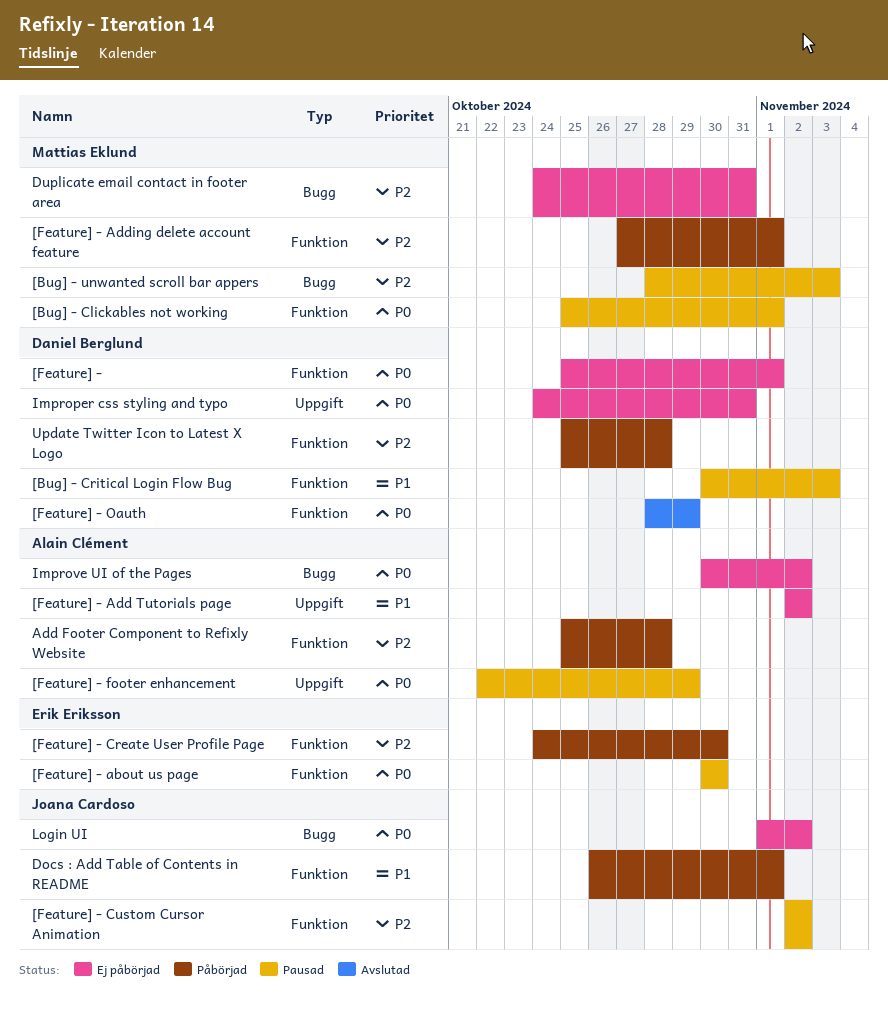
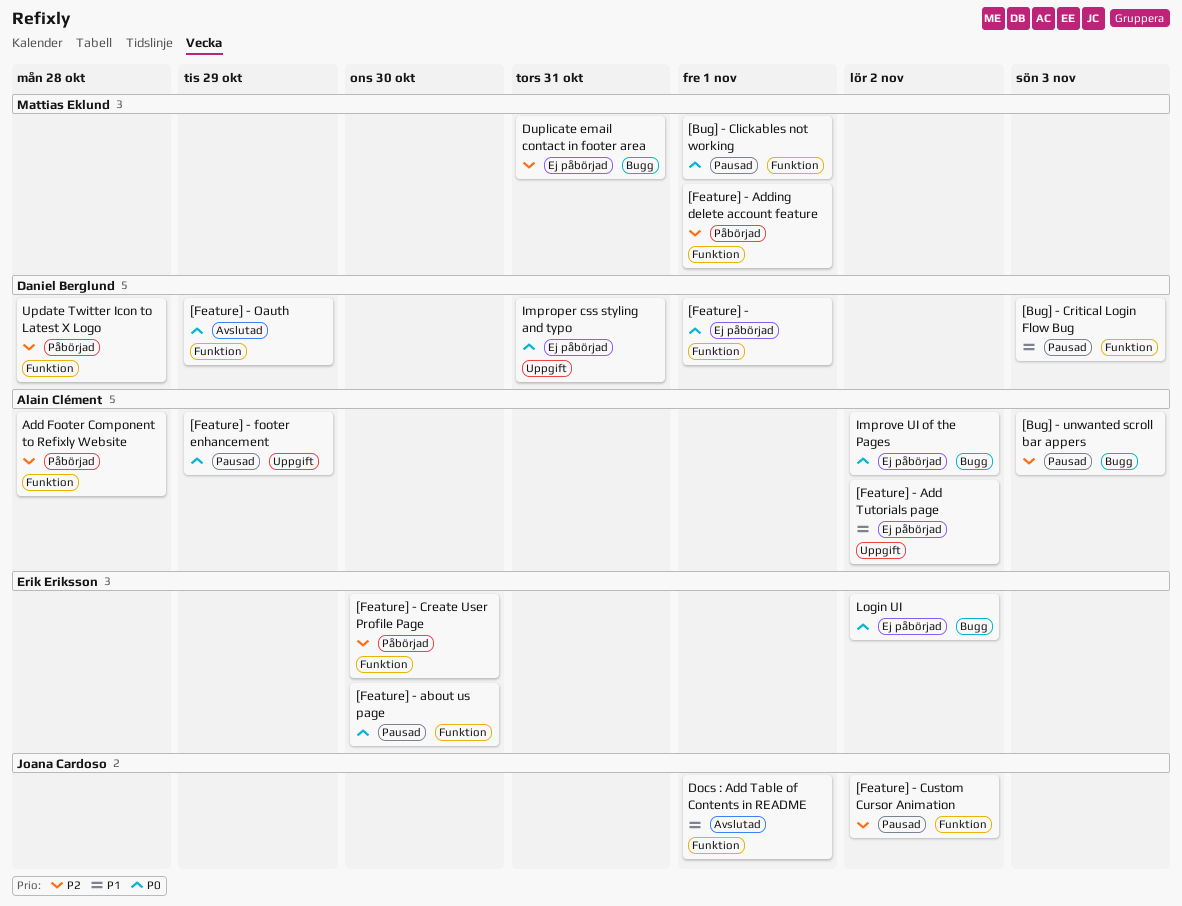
[Bug] - unwanted scroll bar appers, owner: Mattias Eklund -> Alain Clément
Docs : Add Table of Contents in README, status: Påbörjad -> Avslutad
Login UI, owner: Joana Cardoso -> Erik Eriksson

